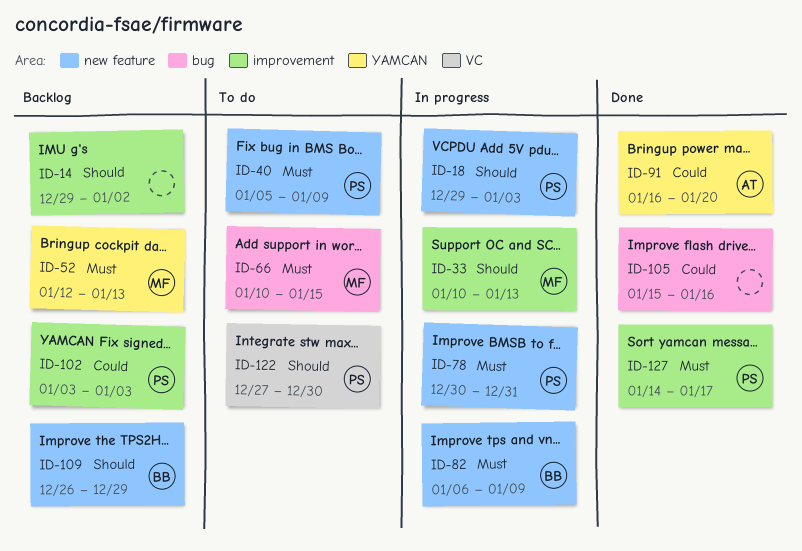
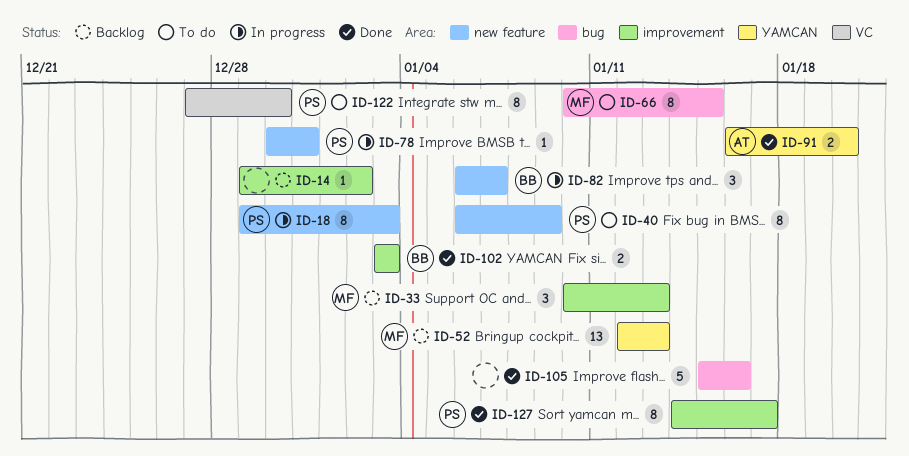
ID-33, status: In progress -> Backlog
ID-40, start: Jan 5 -> Jan 6
ID-82, due: Jan 9 -> Jan 7
ID-102, status: Backlog -> Done
ID-102, owner: PS -> BB
ID-109: present -> none

